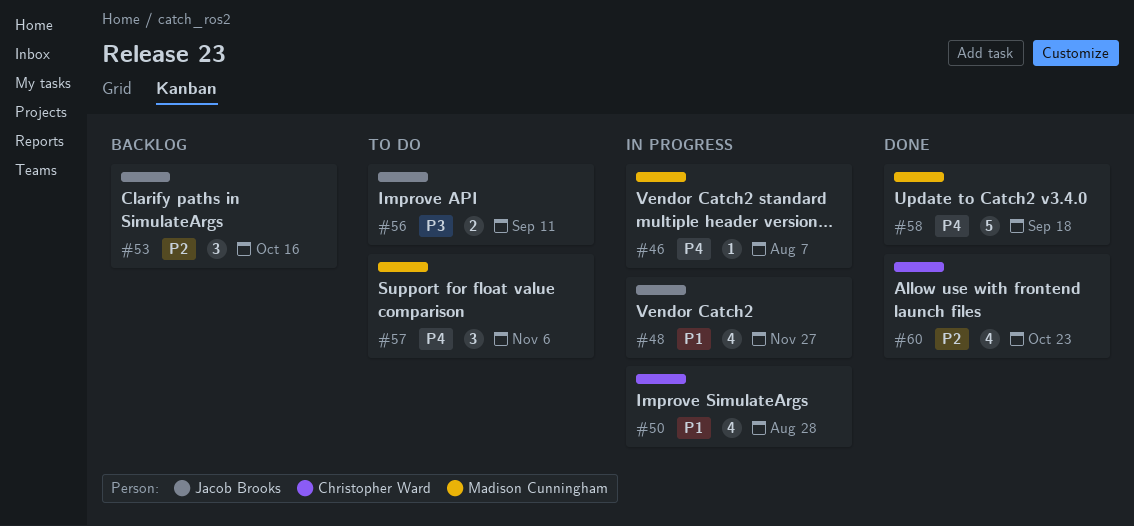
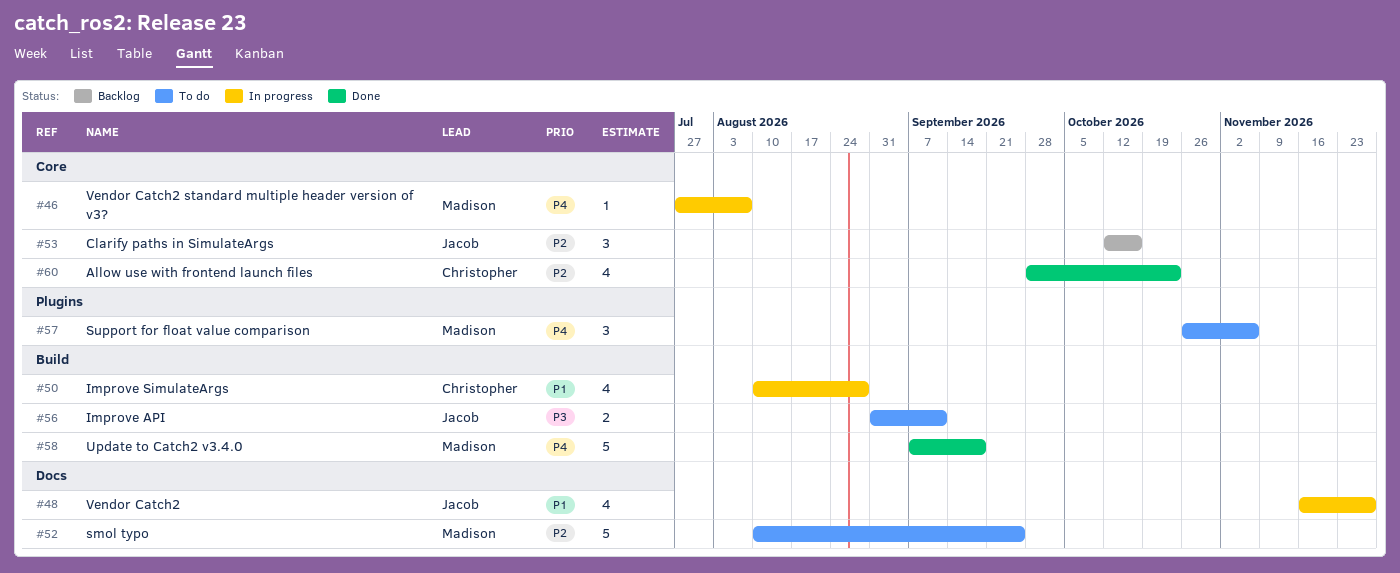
#52: none -> present

